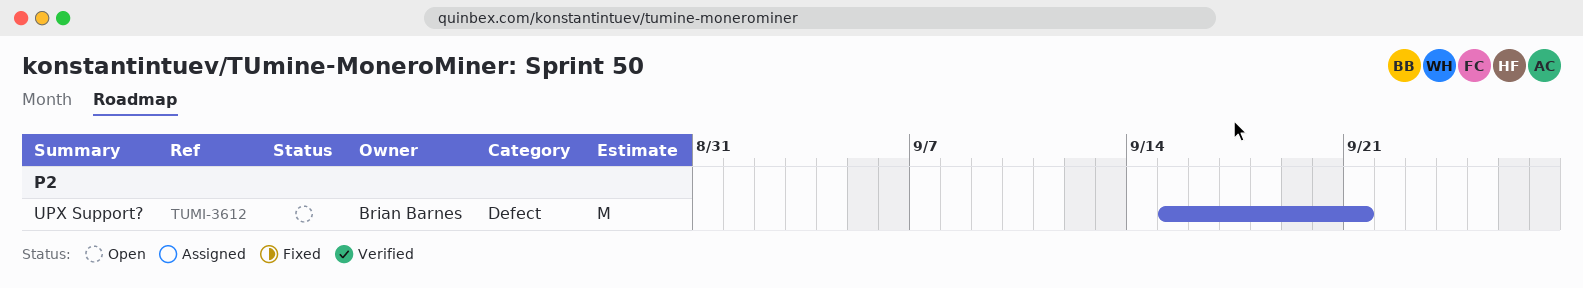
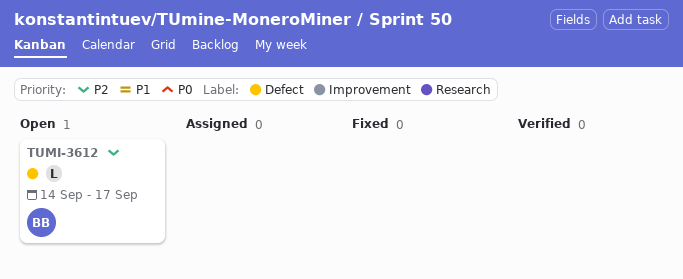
TUMI-3612, estimate: M -> L
TUMI-3612, start: Sep 15 -> Sep 14
TUMI-3612, due: Sep 21 -> Sep 17

